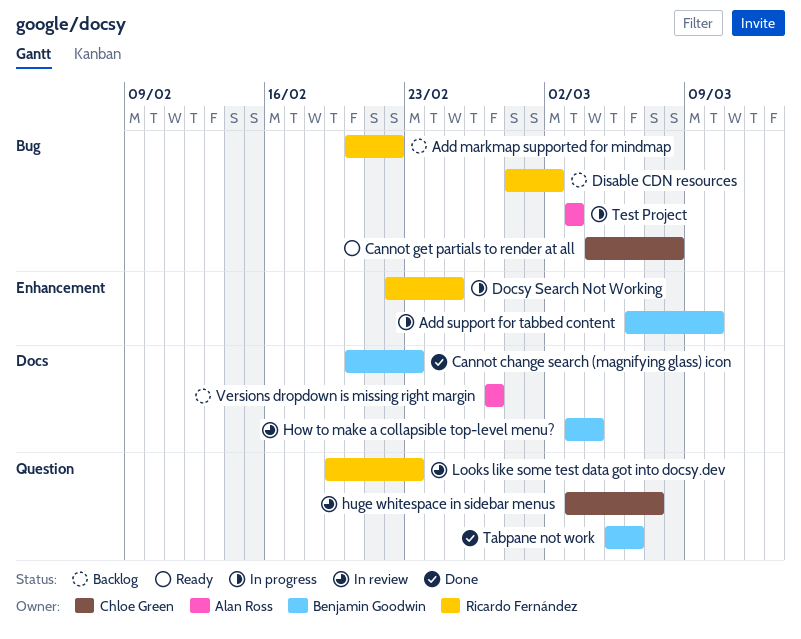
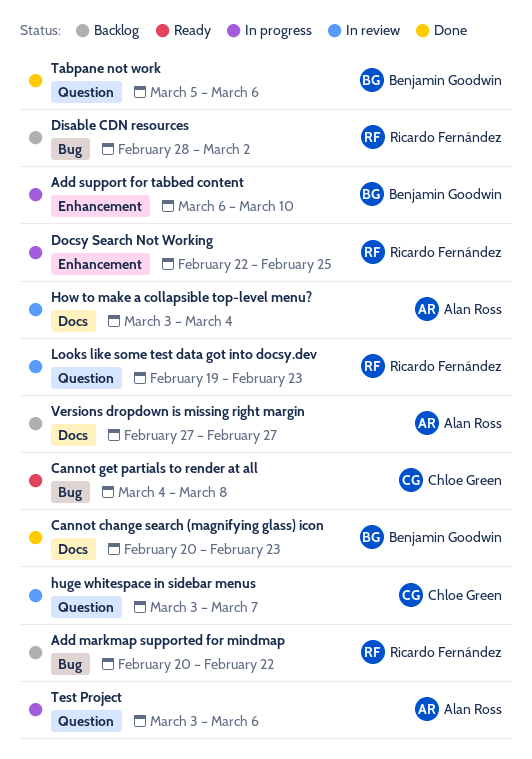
How to make a collapsible top-level menu?, owner: Benjamin Goodwin -> Alan Ross
Test Project, label: Bug -> Question
Test Project, due: Mar 3 -> Mar 6

